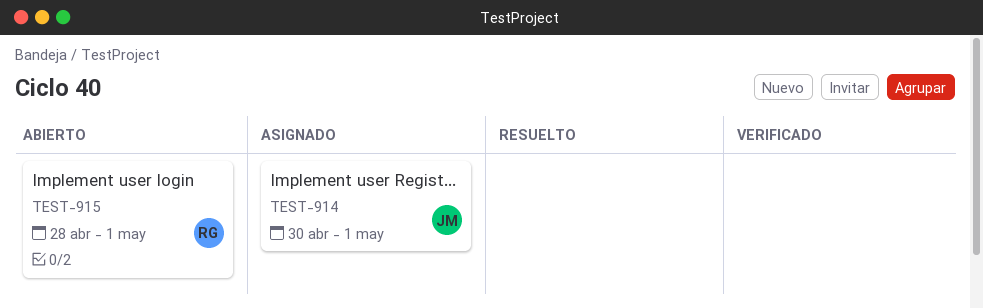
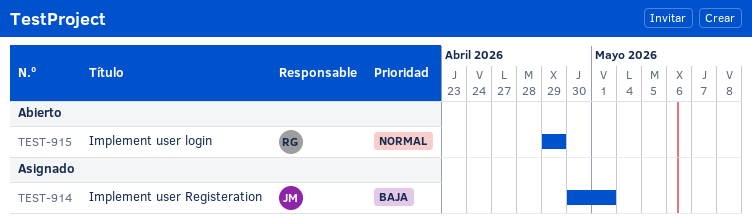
TEST-915, start: Apr 28 -> Apr 29
TEST-915, due: May 1 -> Apr 29

